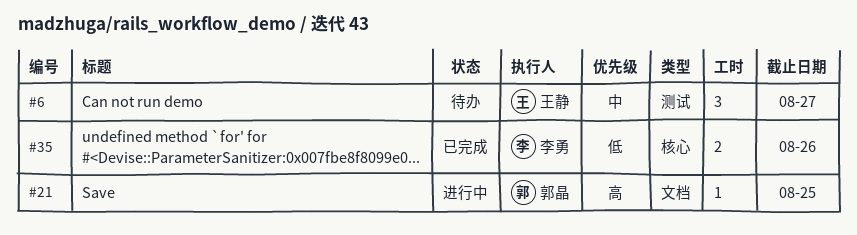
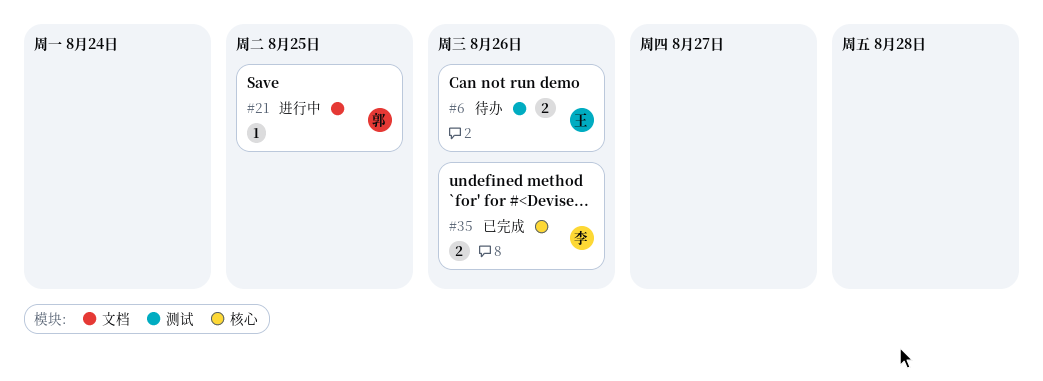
#6, estimate: 3 -> 2
#6, due: Aug 27 -> Aug 26

